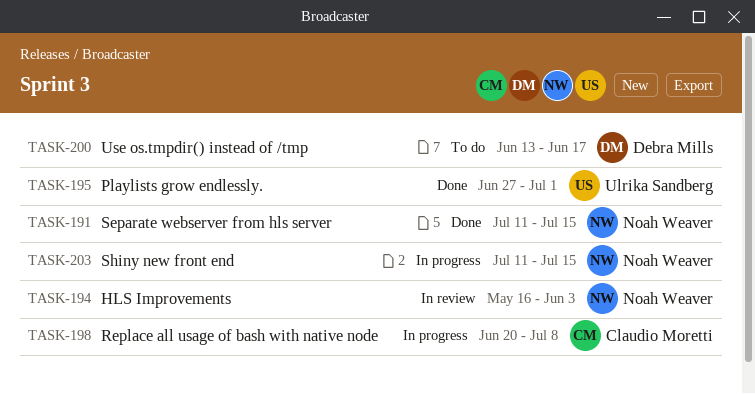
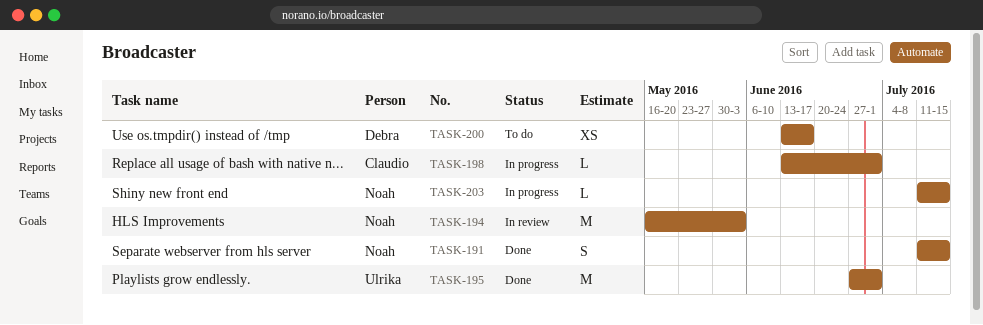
TASK-198, start: Jun 20 -> Jun 13
TASK-198, due: Jul 8 -> Jul 1

